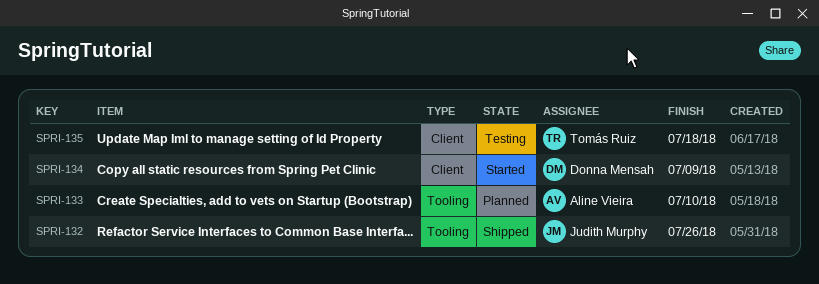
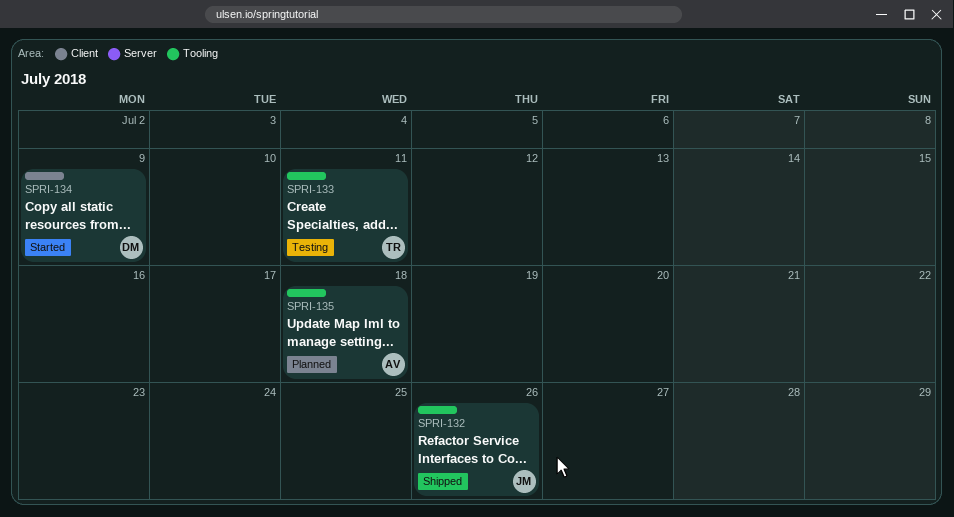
SPRI-133, status: Planned -> Testing
SPRI-133, owner: Aline Vieira -> Tomás Ruiz
SPRI-133, due: Jul 10 -> Jul 11
SPRI-135, status: Testing -> Planned
SPRI-135, owner: Tomás Ruiz -> Aline Vieira
SPRI-135, label: Client -> Tooling

